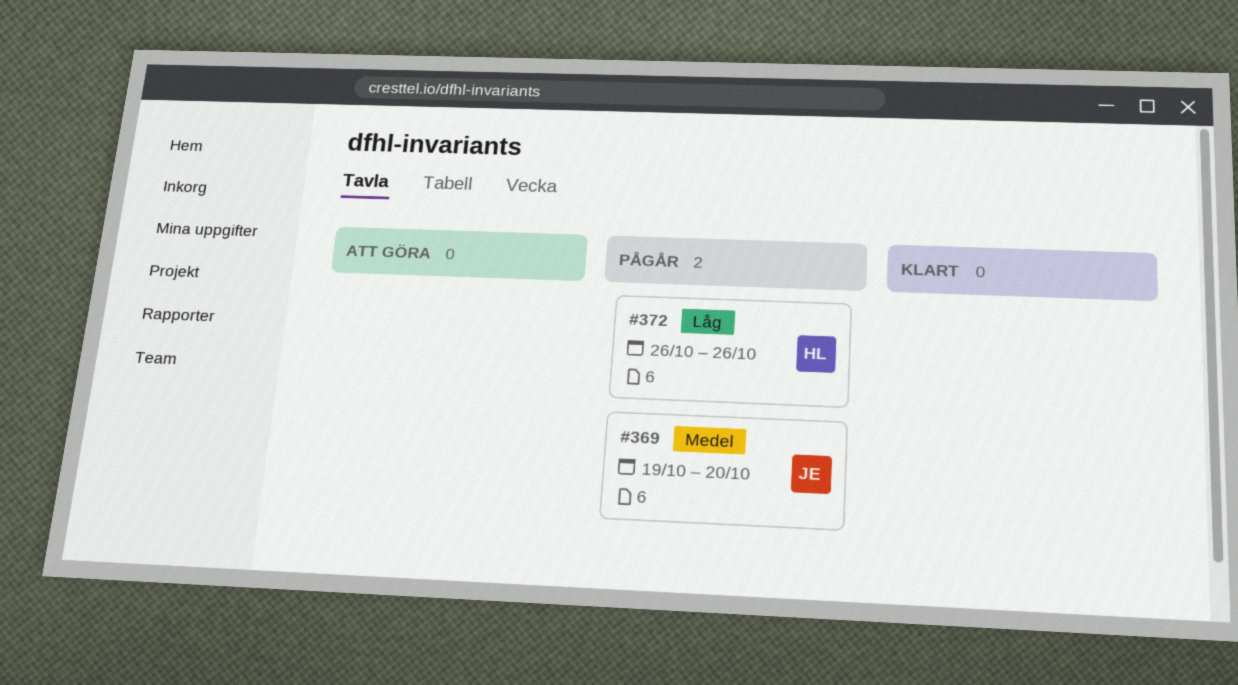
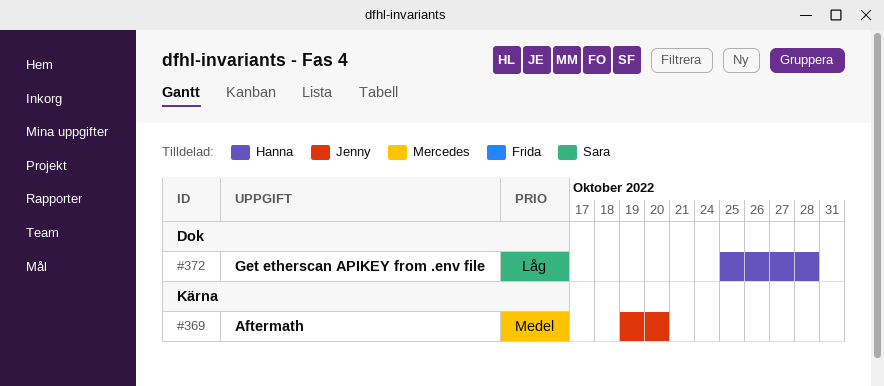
#372, start: Oct 26 -> Oct 25
#372, due: Oct 26 -> Oct 28

